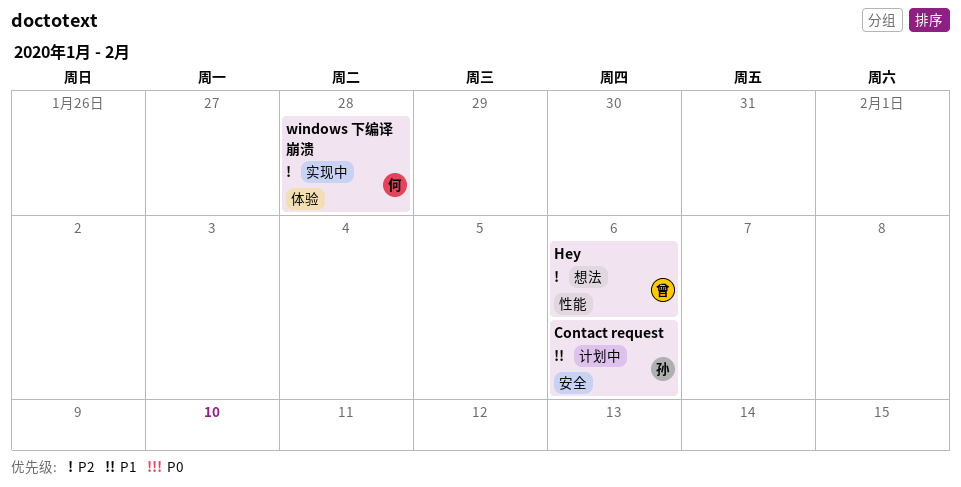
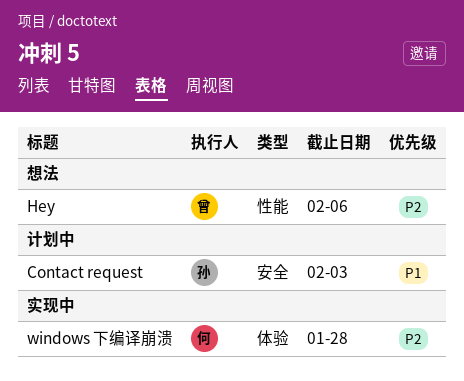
Contact request, due: Feb 6 -> Feb 3

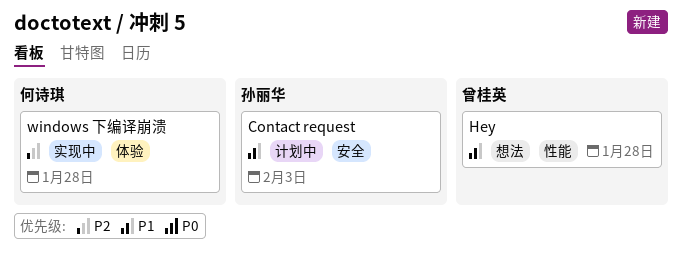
Hey, priority: P2 -> P1
Hey, due: Feb 6 -> Jan 28

